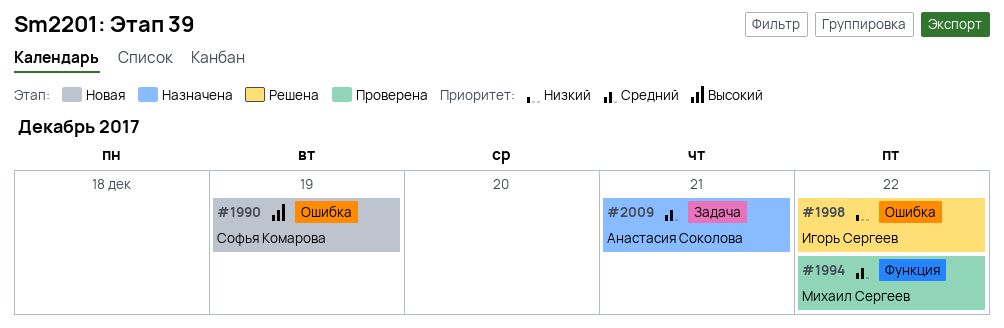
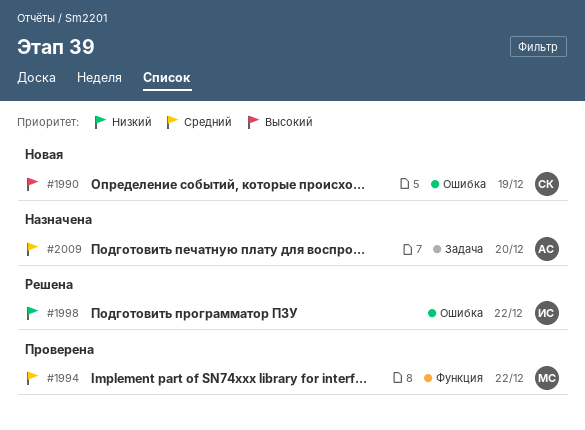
#2009, day: Dec 21 -> Dec 20

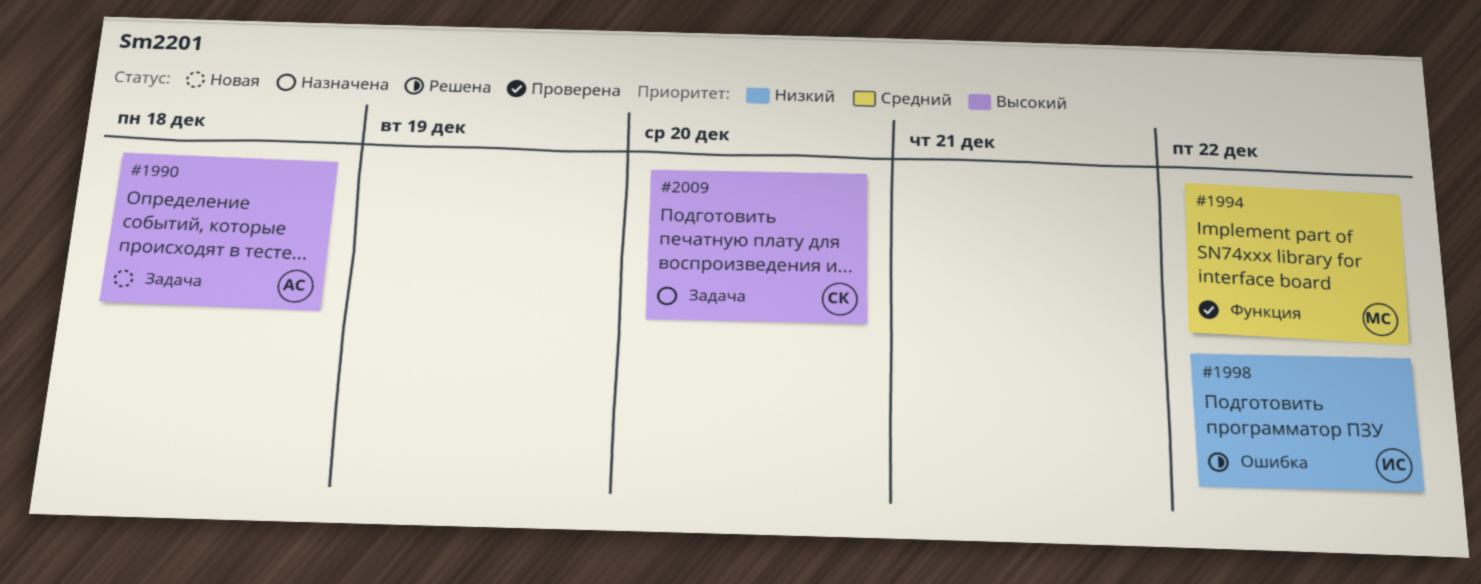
#1990, owner: СК -> АС
#1990, label: Ошибка -> Задача
#1990, day: Dec 19 -> Dec 18
#2009, owner: АС -> СК
#2009, priority: Средний -> Высокий

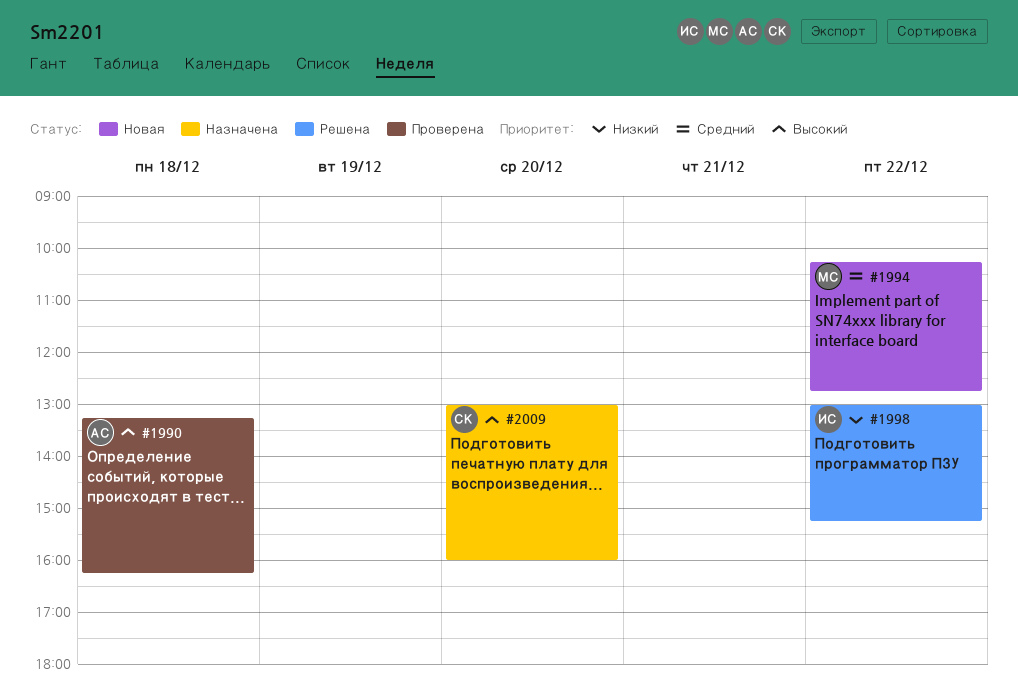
#1990, status: Новая -> Проверена
#1994, status: Проверена -> Новая

